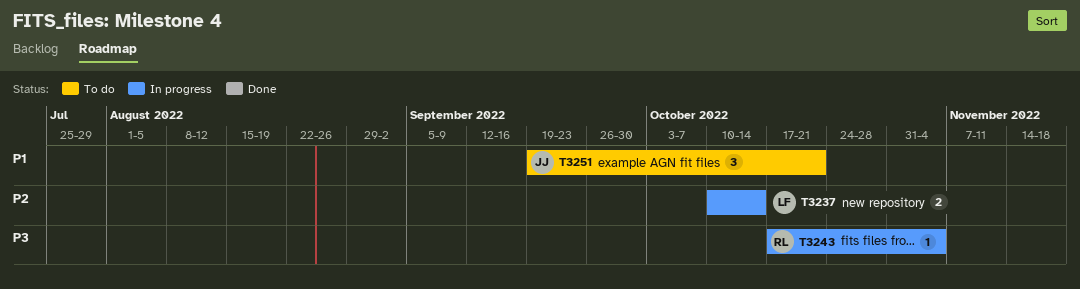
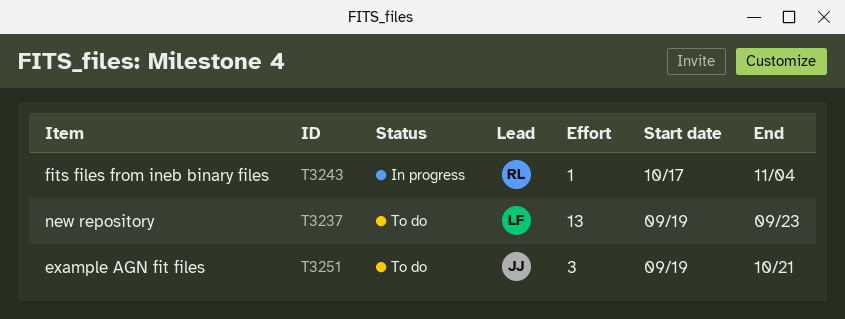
T3237, status: In progress -> To do
T3237, estimate: 2 -> 13
T3237, start: Oct 10 -> Sep 19
T3237, due: Oct 14 -> Sep 23

